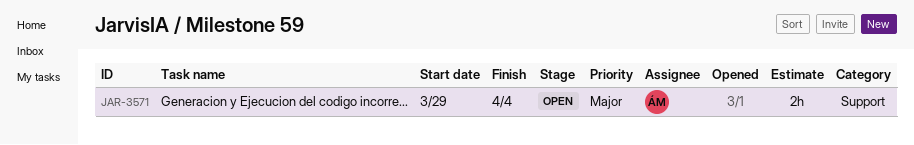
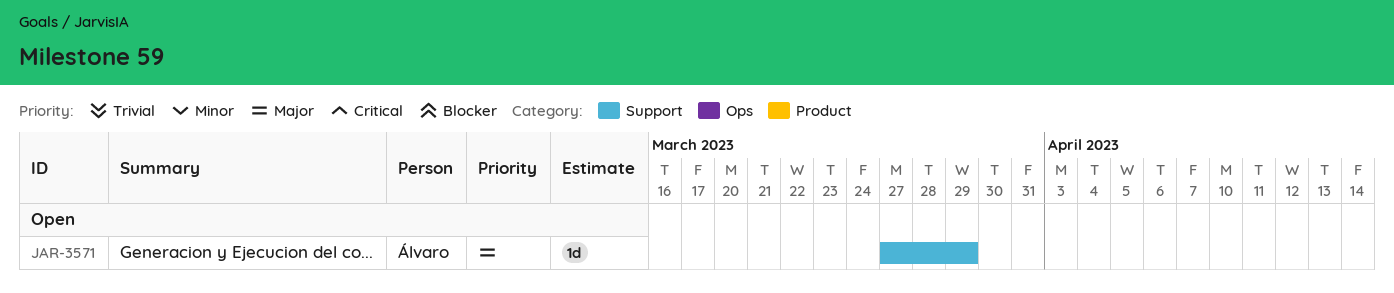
JAR-3571, estimate: 2h -> 1d
JAR-3571, start: Mar 29 -> Mar 27
JAR-3571, due: Apr 4 -> Mar 29

